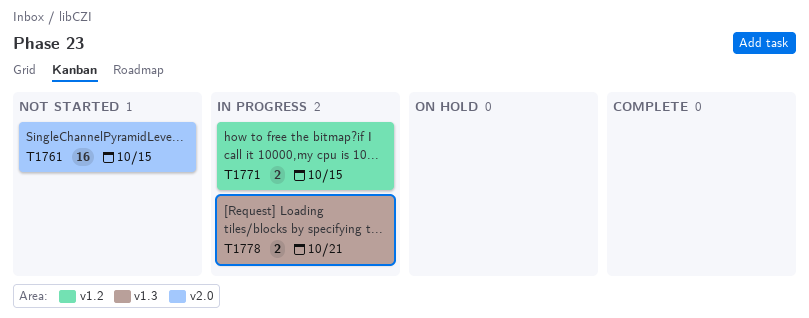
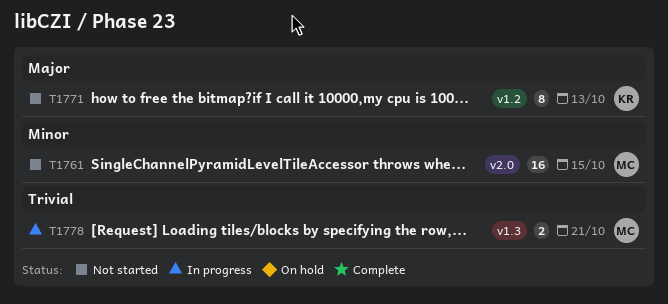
T1771, status: In progress -> Not started
T1771, estimate: 2 -> 8
T1771, due: Oct 15 -> Oct 13

